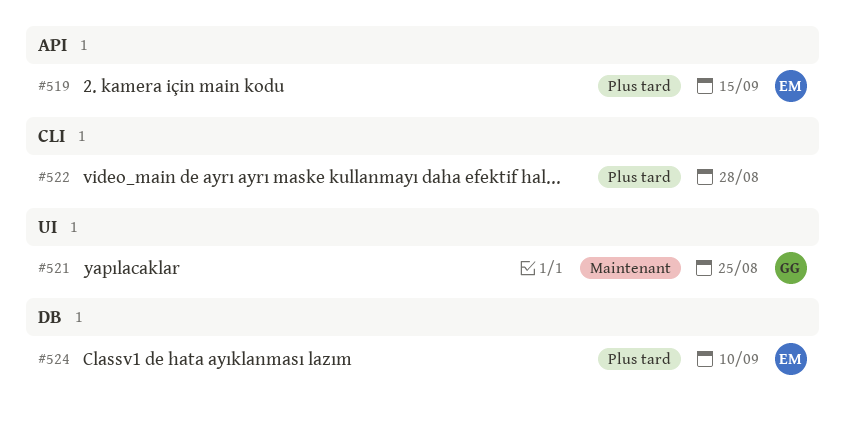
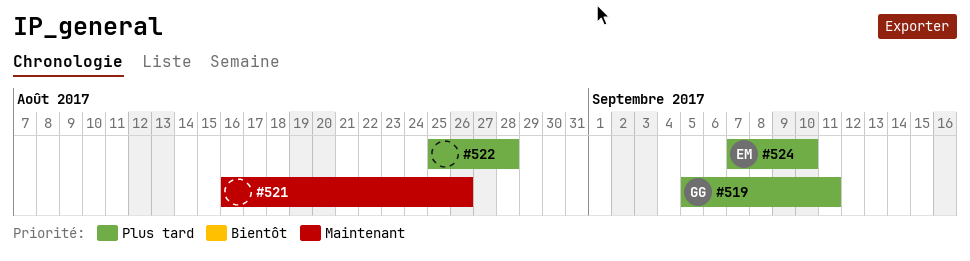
#519, owner: EM -> GG
#519, due: Sep 15 -> Sep 11
#521, owner: GG -> none
#521, due: Aug 25 -> Aug 26

